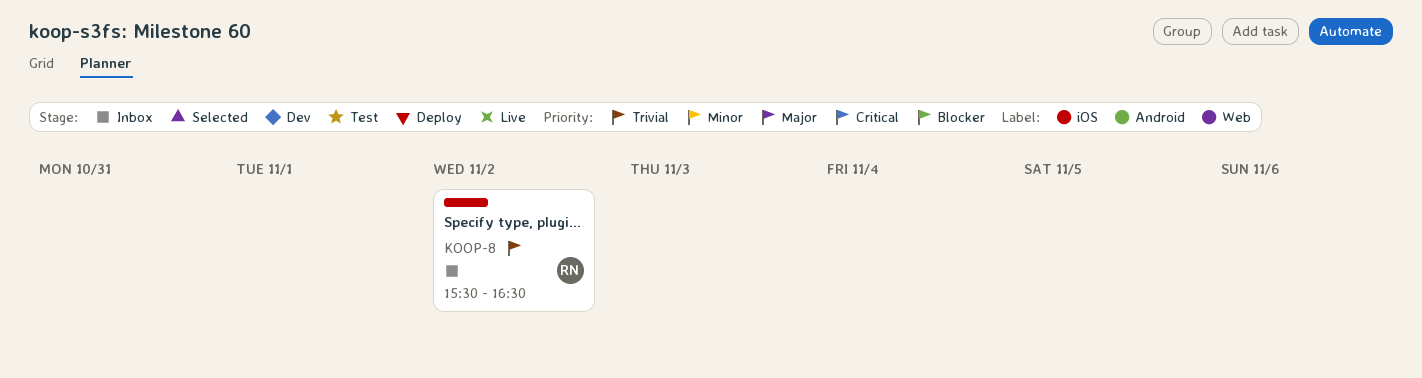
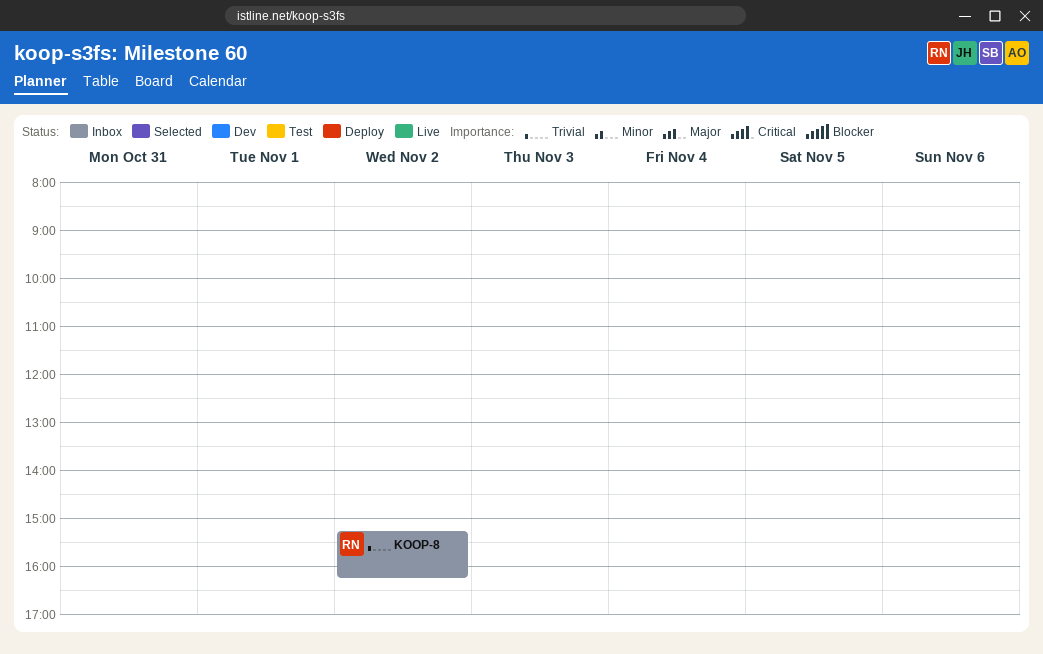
KOOP-8, begins: 15:30 -> 15:15
KOOP-8, ends: 16:30 -> 16:15

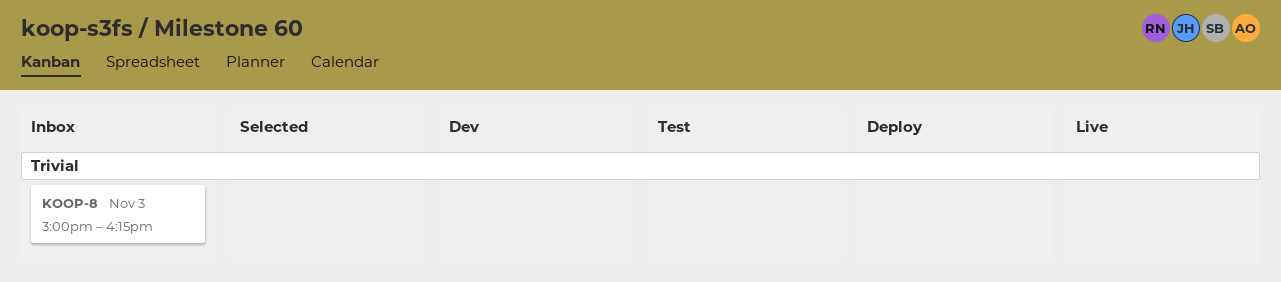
KOOP-8, day: Nov 2 -> Nov 3
KOOP-8, begins: 15:15 -> 15:00

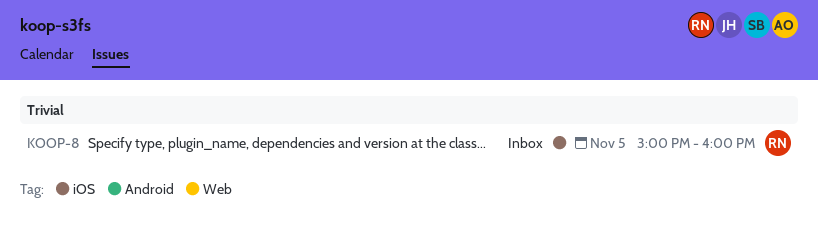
KOOP-8, day: Nov 3 -> Nov 5
KOOP-8, ends: 16:15 -> 16:00

